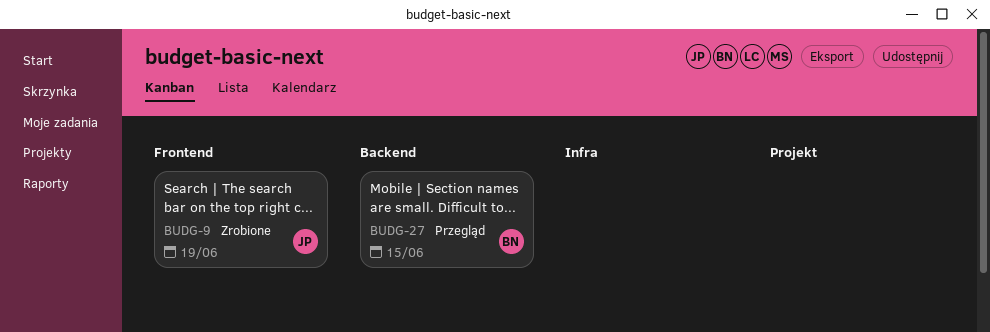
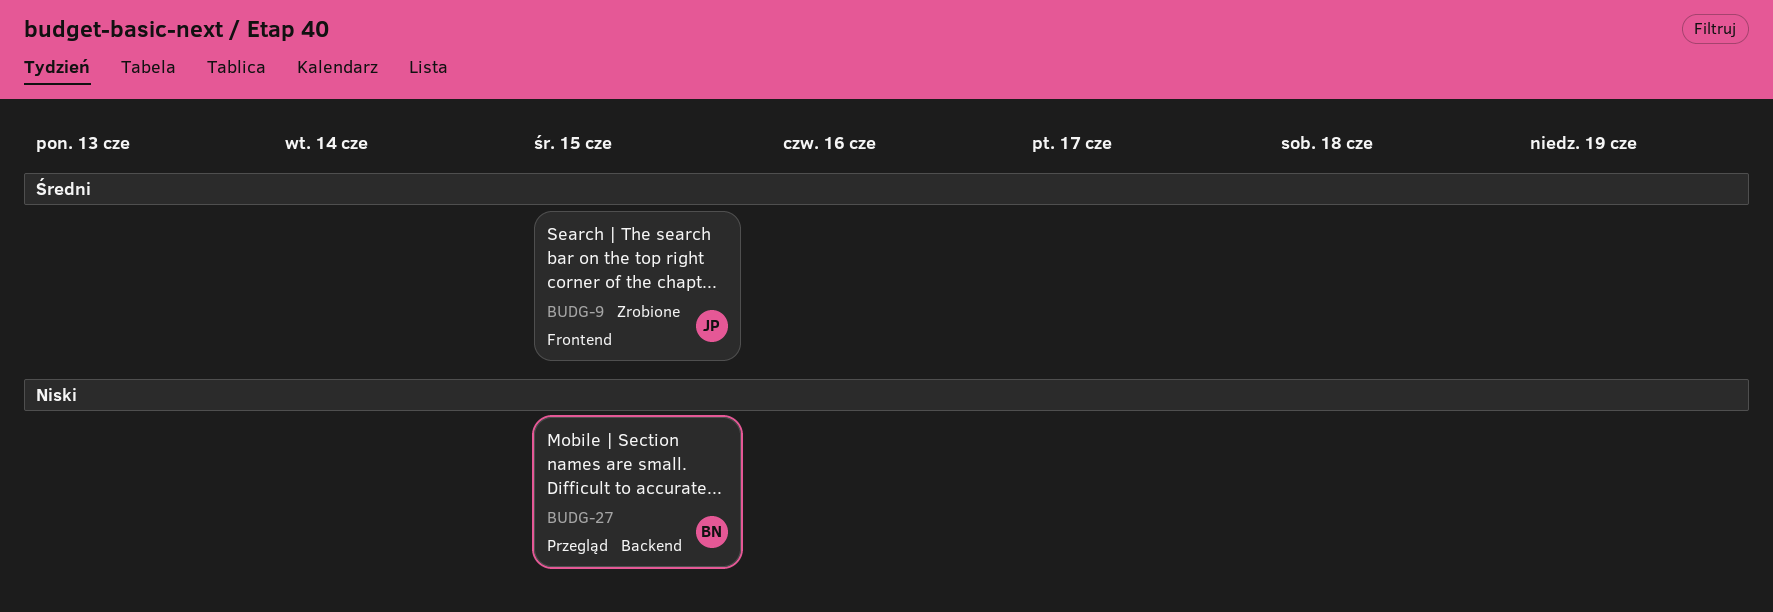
BUDG-9, due: Jun 19 -> Jun 15

